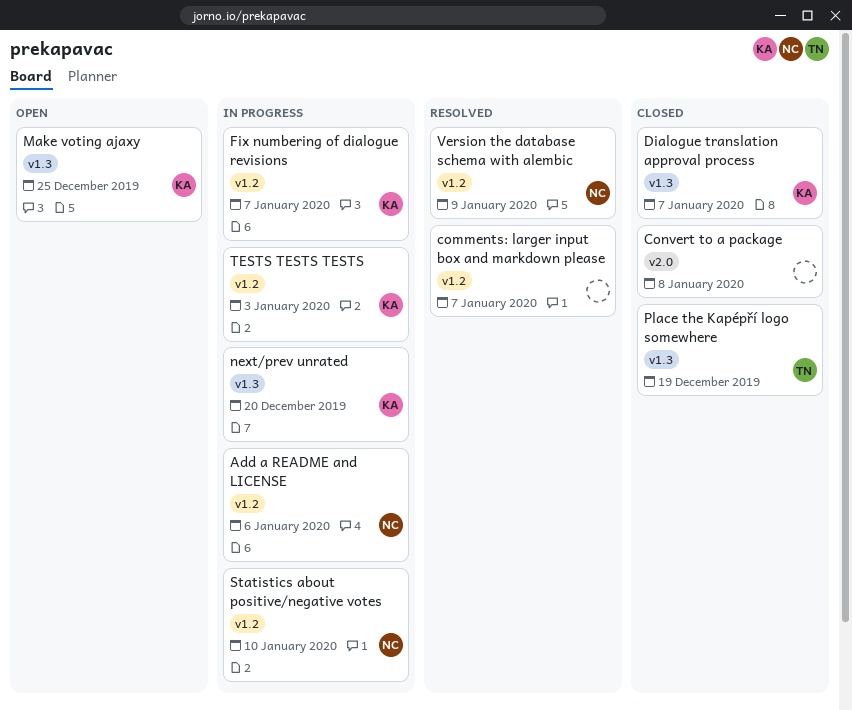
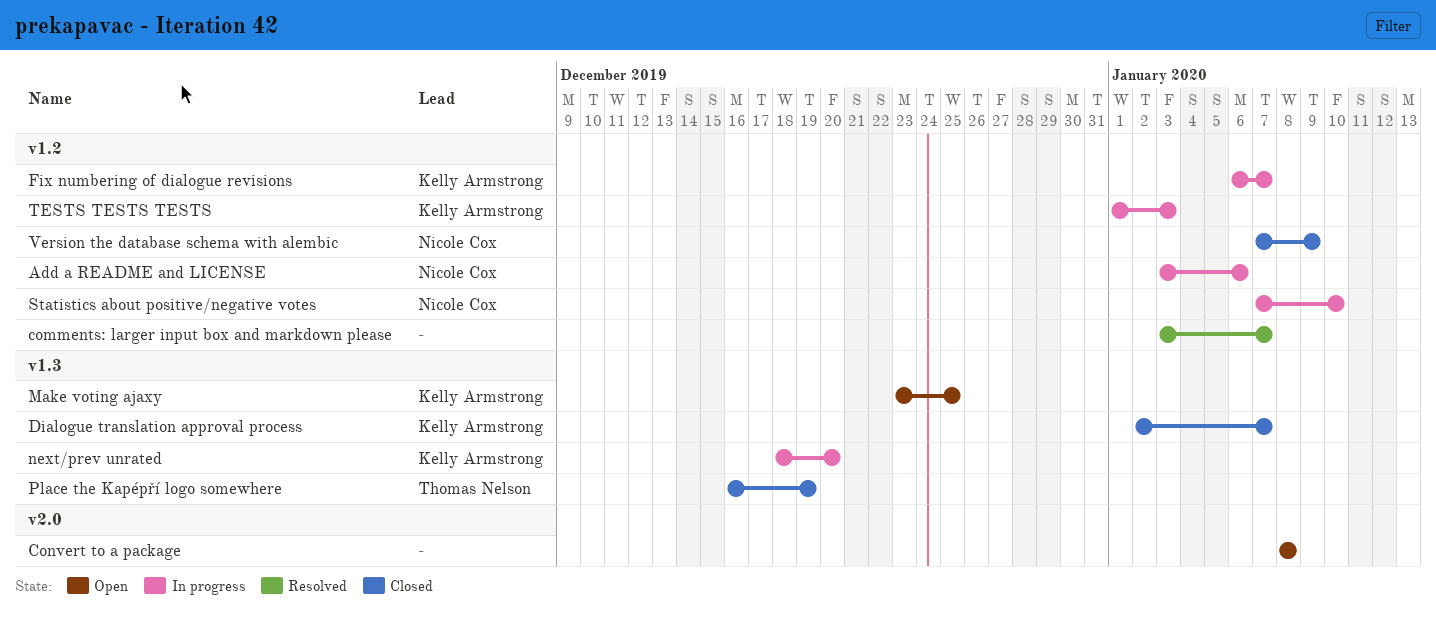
Convert to a package, status: Closed -> Open
Version the database schema with alembic, status: Resolved -> Closed

